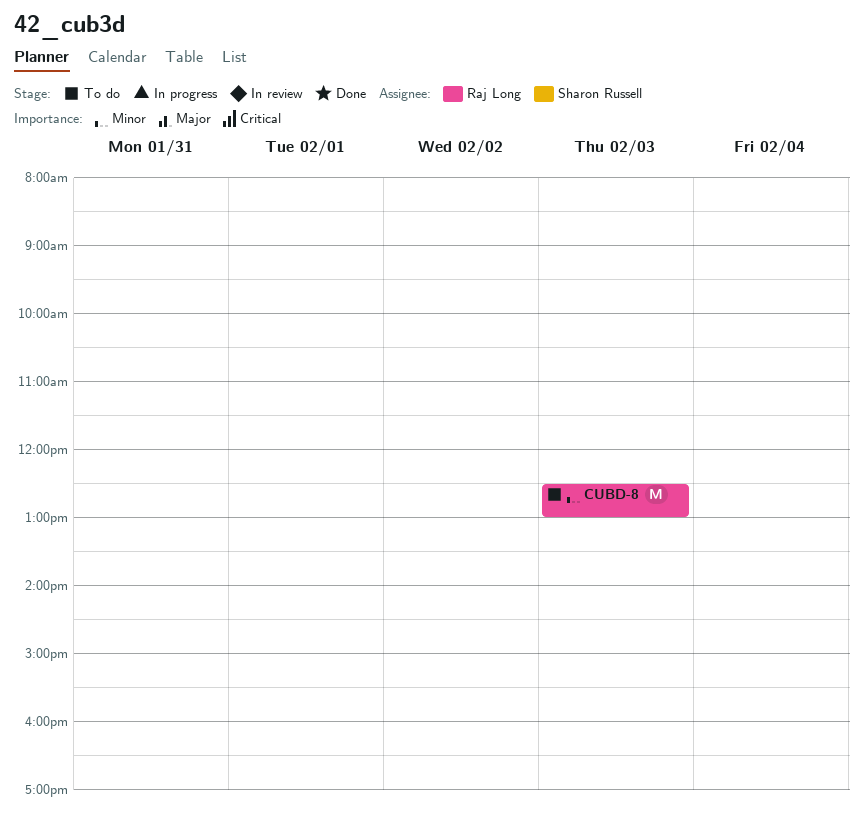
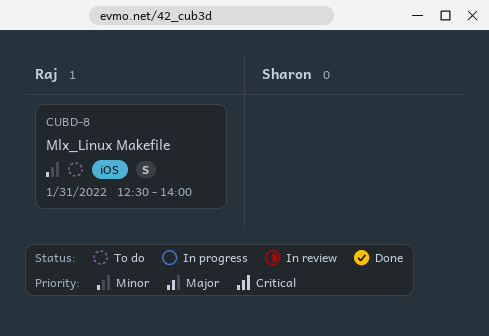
CUBD-8, estimate: M -> S
CUBD-8, day: Feb 3 -> Jan 31
CUBD-8, ends: 13:00 -> 14:00

